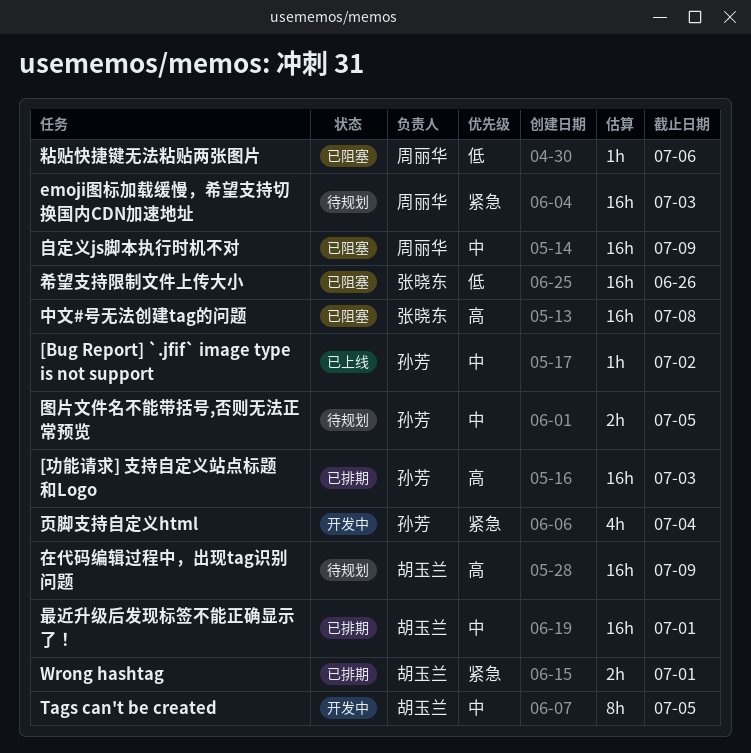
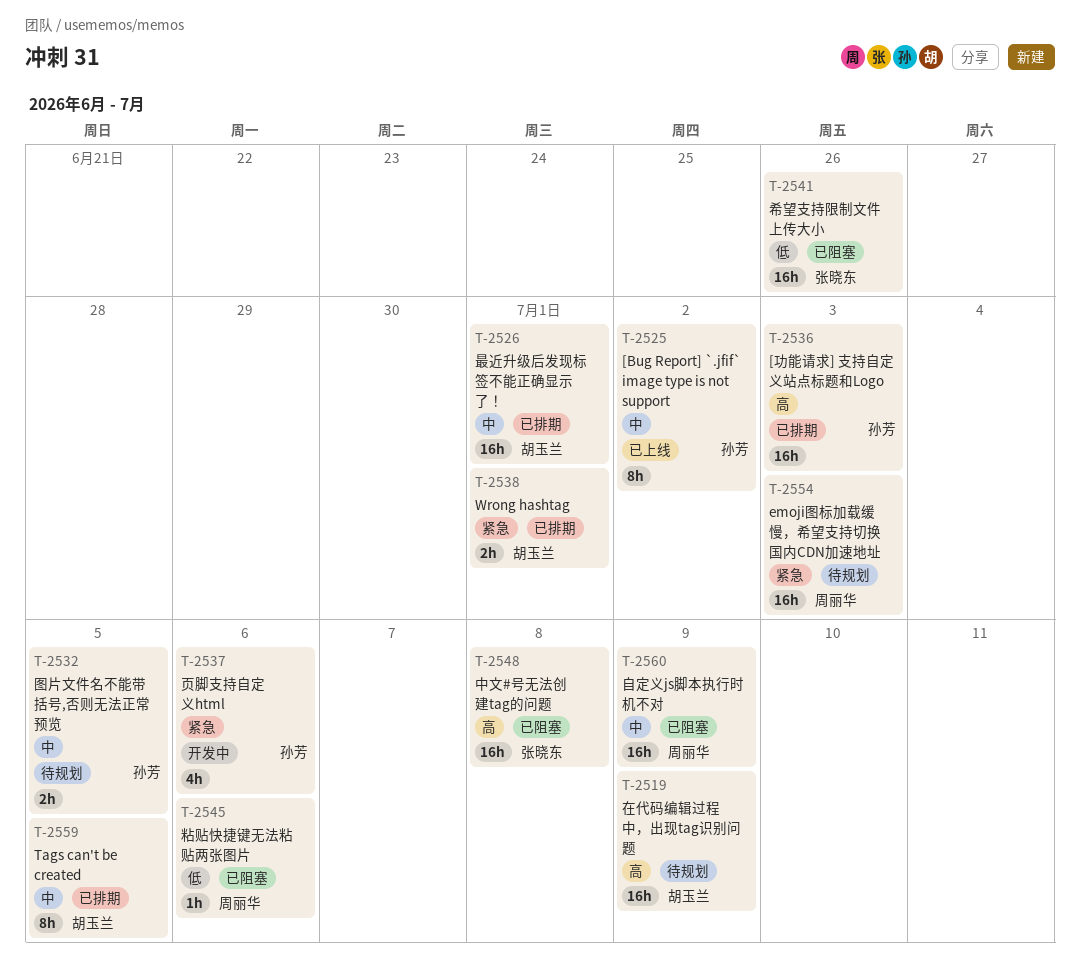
[Bug Report] `.jfif` image type is not support, estimate: 1h -> 8h
Tags can't be created, status: 开发中 -> 已排期
页脚支持自定义html, due: Jul 4 -> Jul 6

